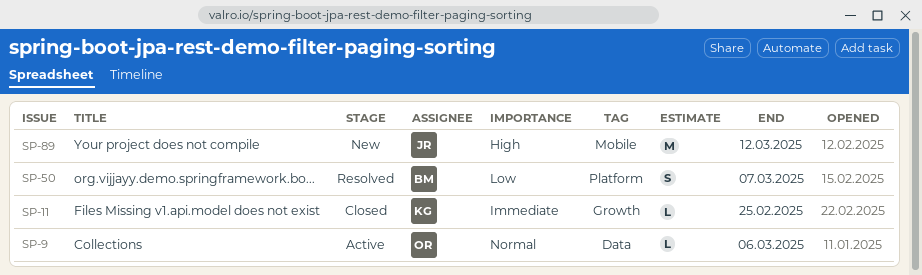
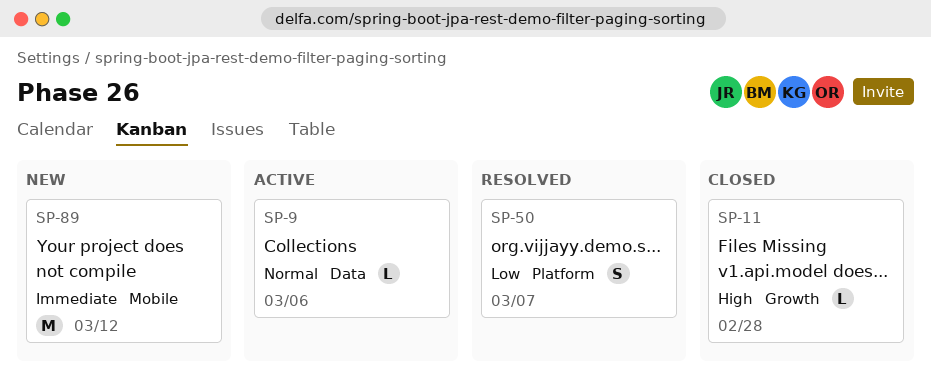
SP-11, priority: Immediate -> High
SP-11, due: Feb 25 -> Feb 28
SP-89, priority: High -> Immediate

